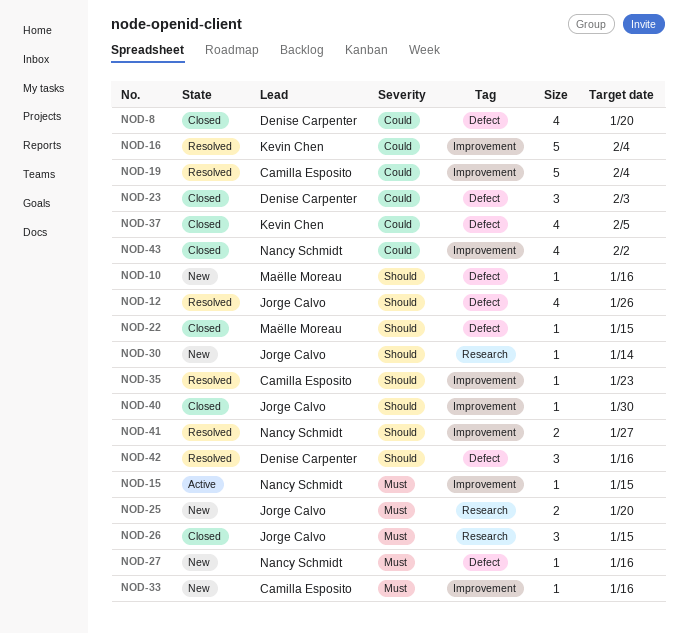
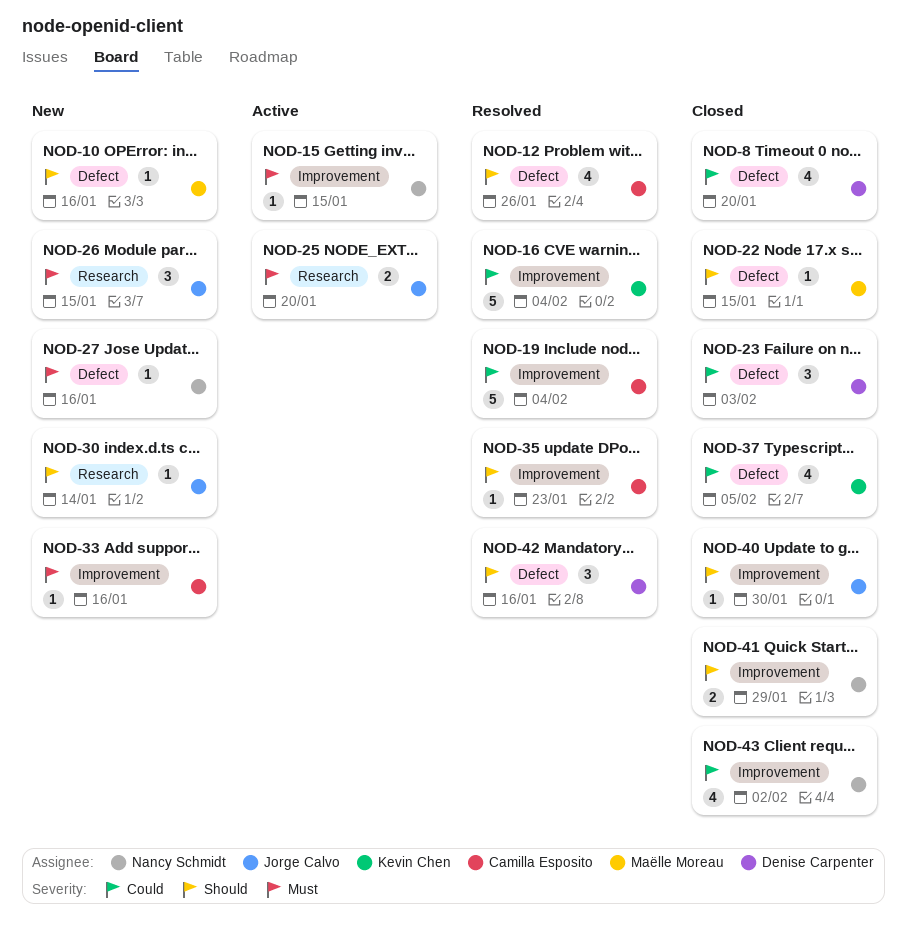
NOD-12, owner: Jorge Calvo -> Camilla Esposito
NOD-25, status: New -> Active
NOD-26, status: Closed -> New
NOD-41, status: Resolved -> Closed
NOD-41, due: Jan 27 -> Jan 29

